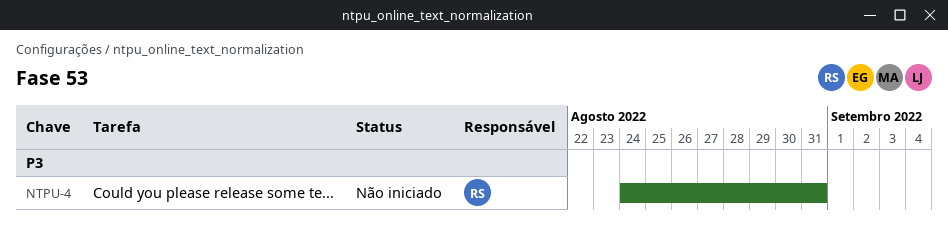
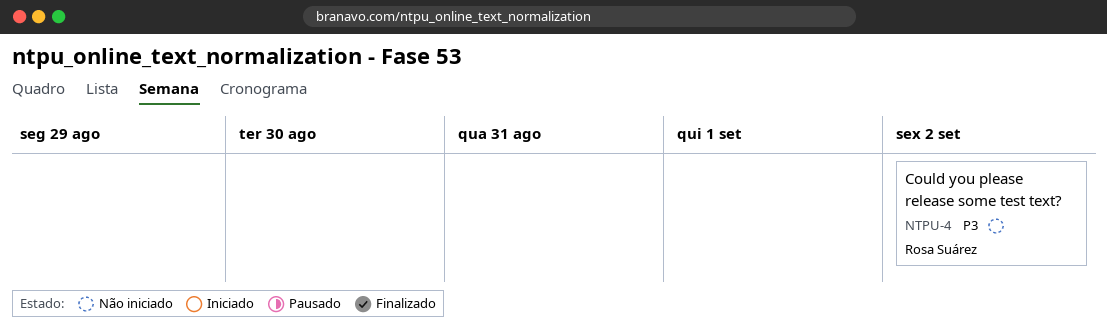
NTPU-4, due: Aug 31 -> Sep 2

